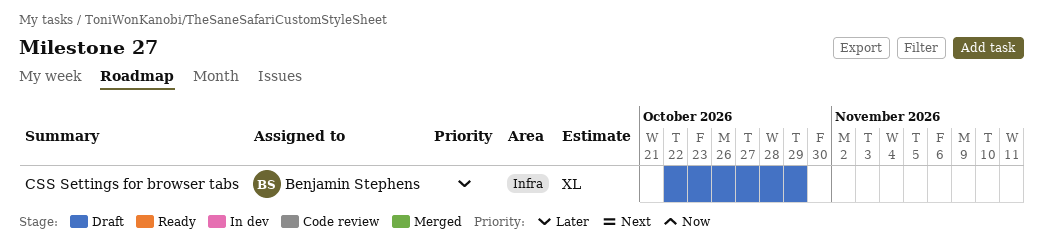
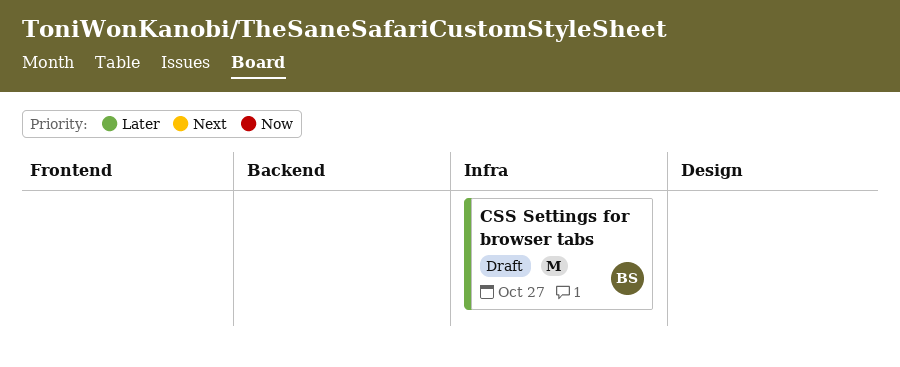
CSS Settings for browser tabs, estimate: XL -> M
CSS Settings for browser tabs, due: Oct 29 -> Oct 27

